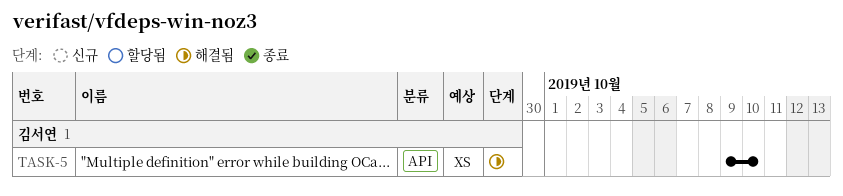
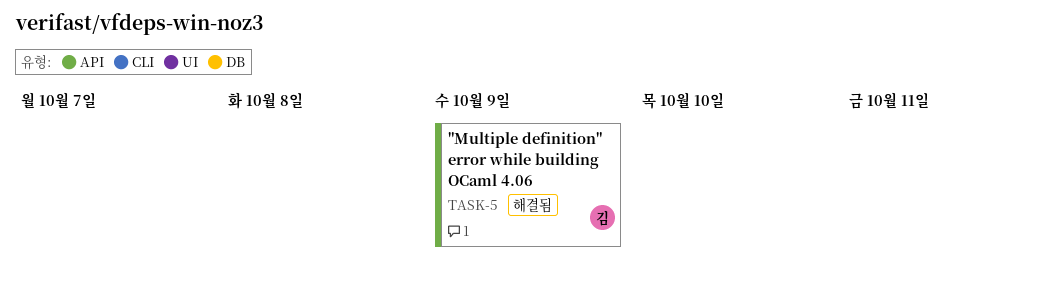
TASK-5, due: Oct 10 -> Oct 9

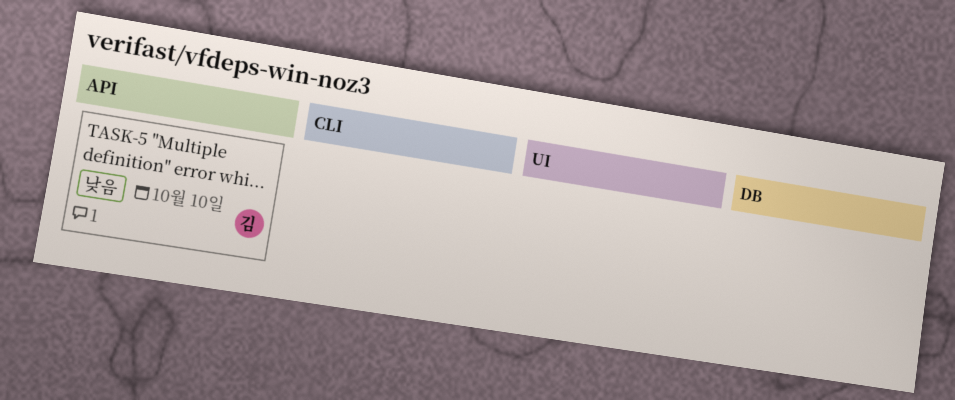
TASK-5, due: Oct 9 -> Oct 10

